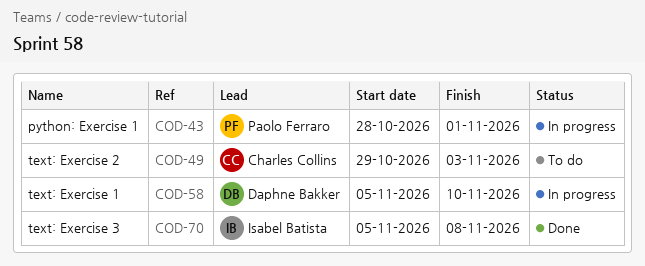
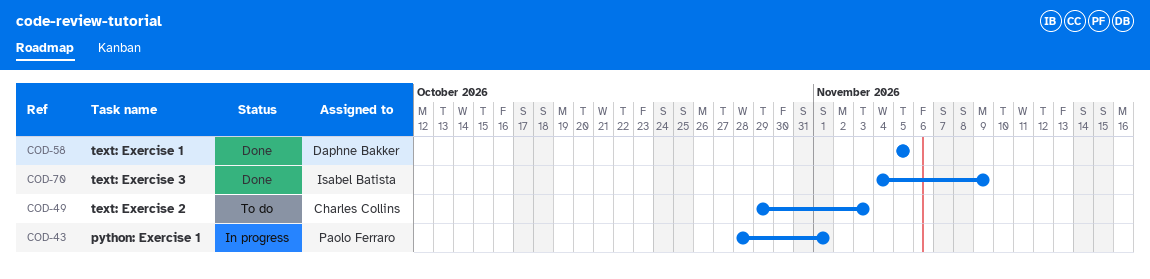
COD-58, status: In progress -> Done
COD-58, due: Nov 10 -> Nov 5
COD-70, start: Nov 5 -> Nov 4
COD-70, due: Nov 8 -> Nov 9

